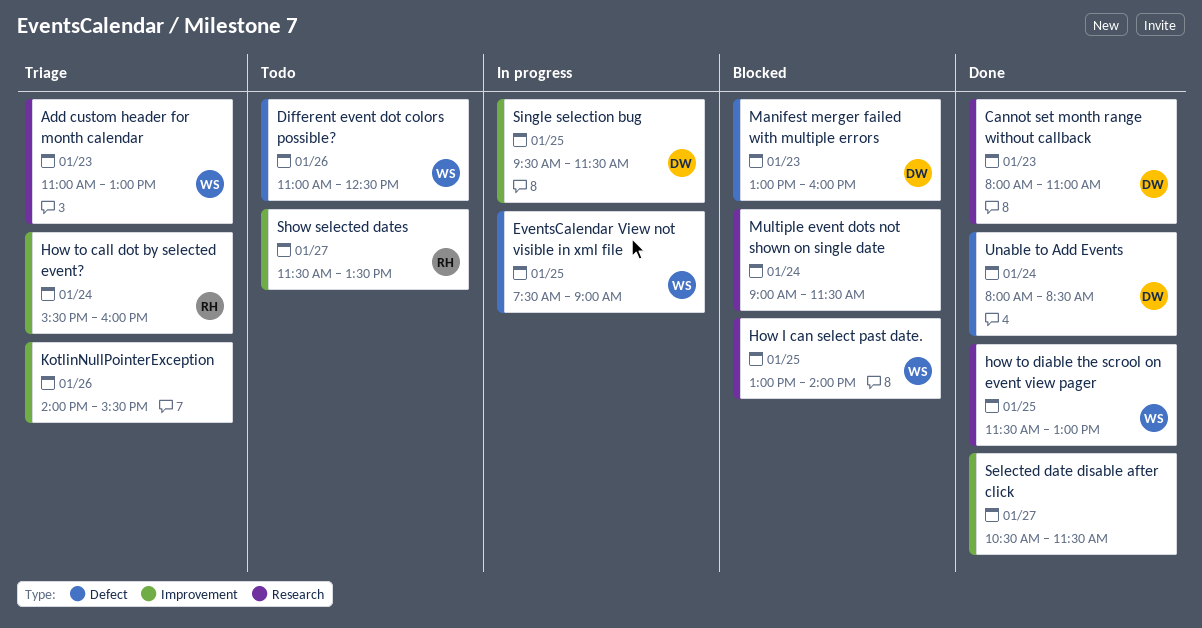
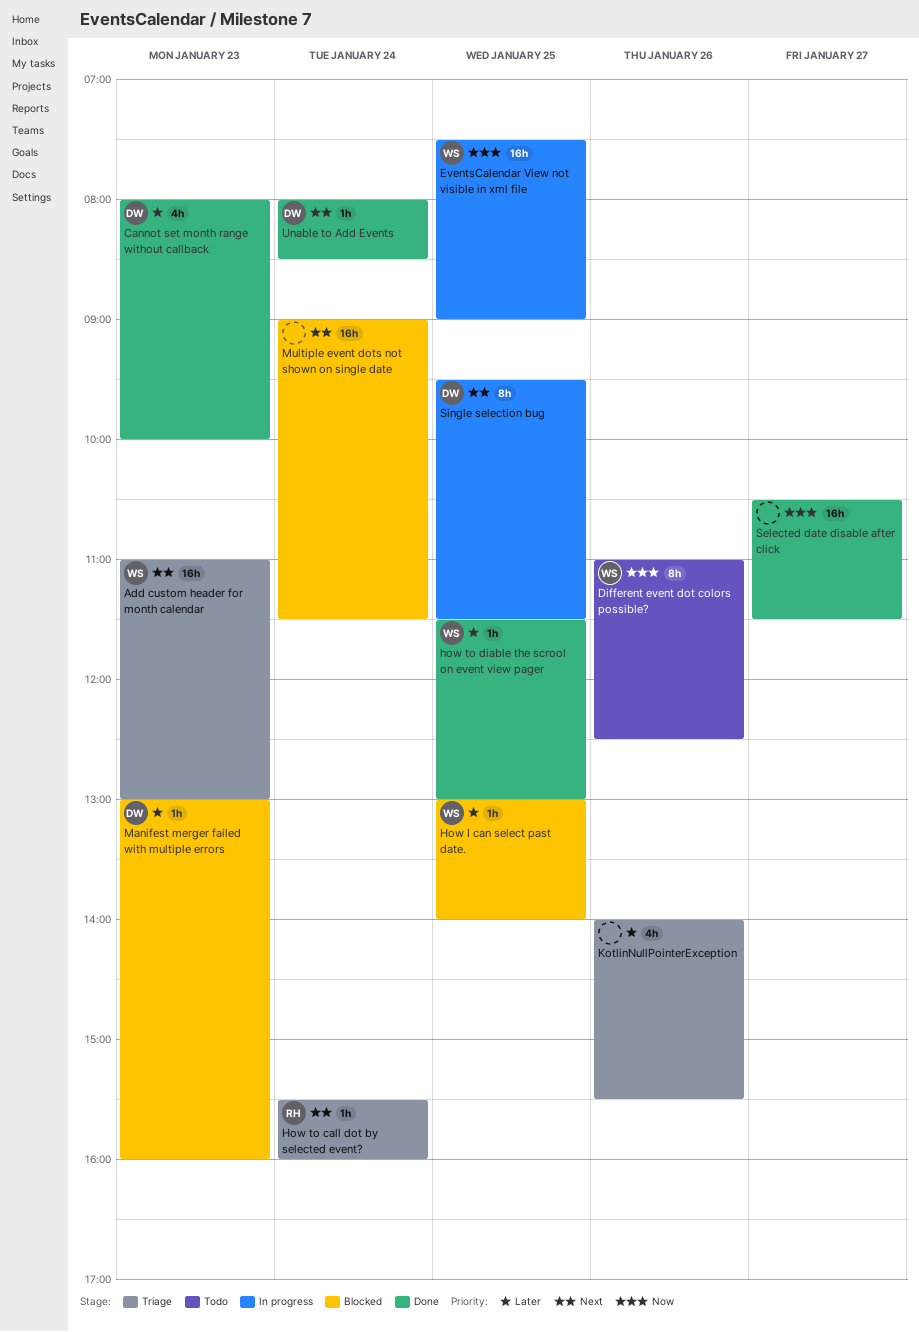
Cannot set month range without callback, ends: 11:00 -> 10:00
Show selected dates: present -> none

